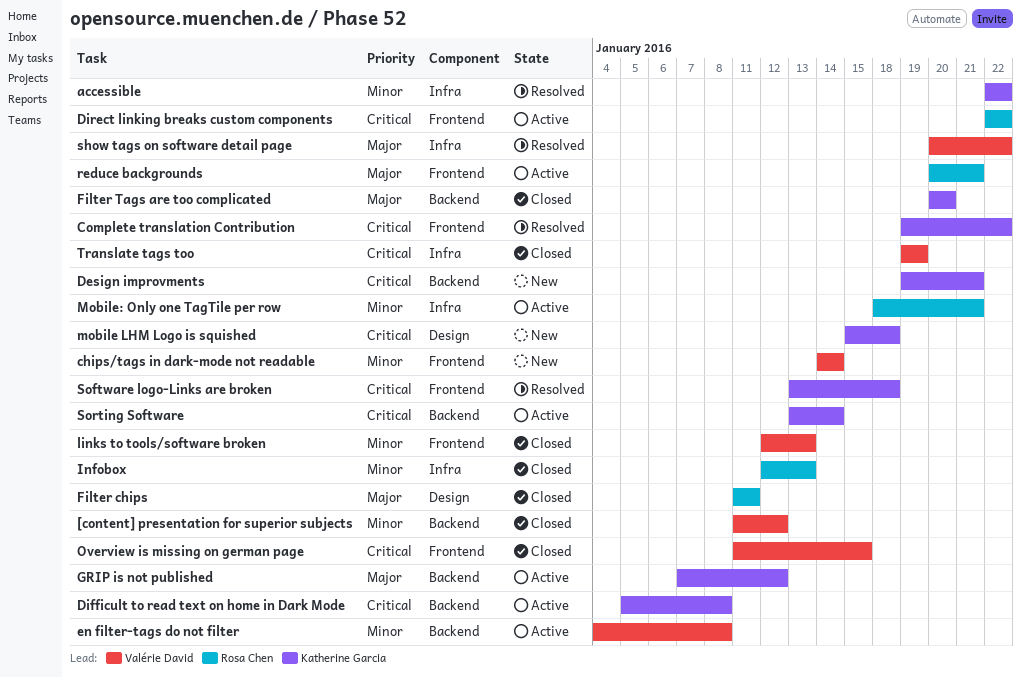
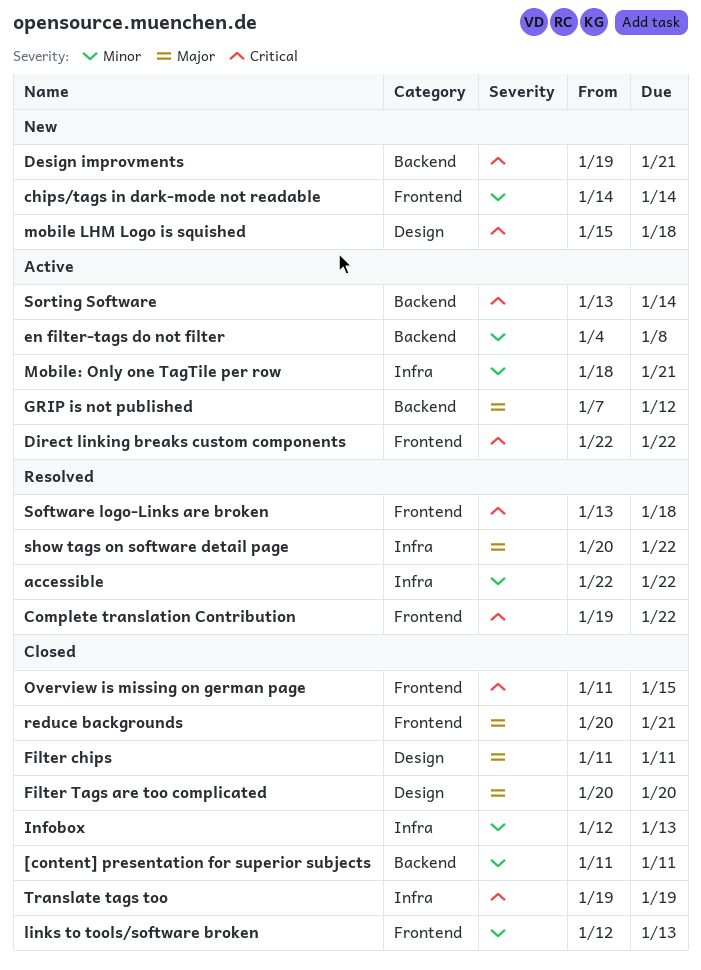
[content] presentation for superior subjects, due: Jan 12 -> Jan 11
Difficult to read text on home in Dark Mode: present -> none
Filter Tags are too complicated, label: Backend -> Design
reduce backgrounds, status: Active -> Closed

